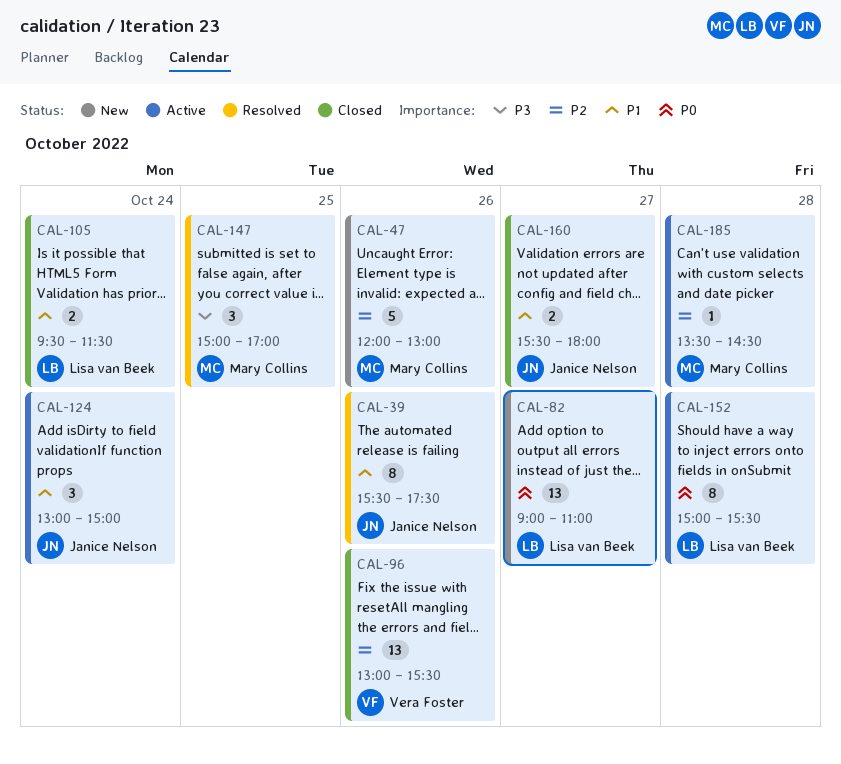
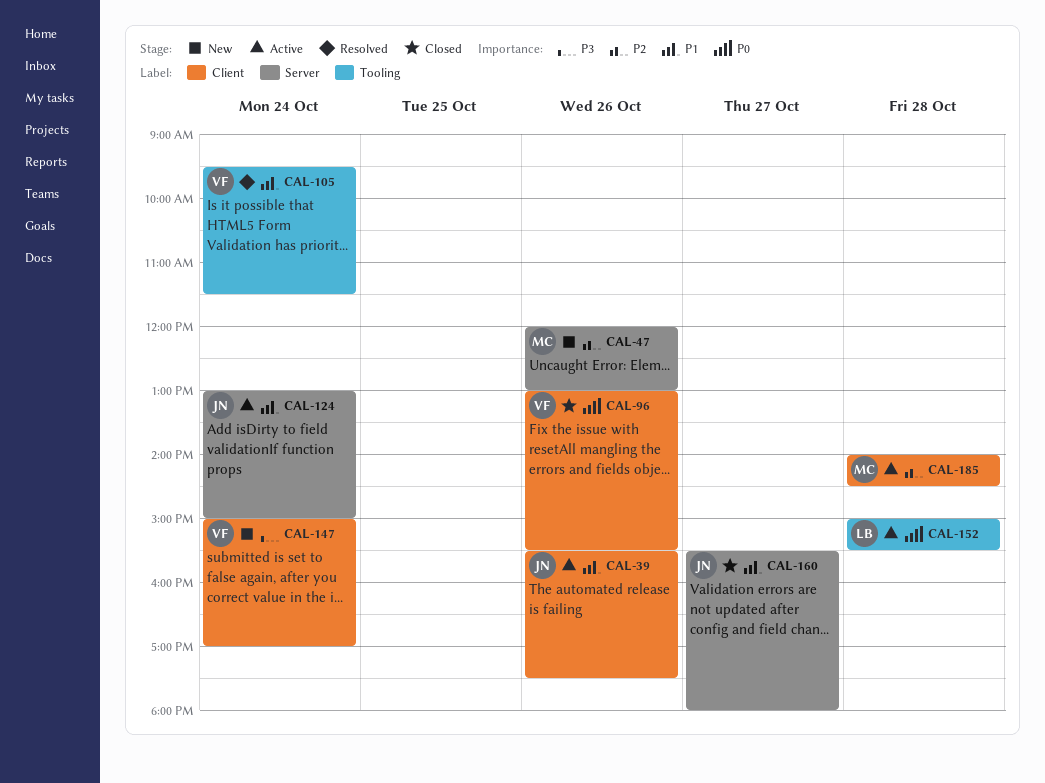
CAL-39, status: Resolved -> Active
CAL-82: present -> none
CAL-96, priority: P2 -> P0
CAL-105, status: Closed -> Resolved
CAL-105, owner: Lisa van Beek -> Vera Foster
CAL-147, status: Resolved -> New
CAL-147, owner: Mary Collins -> Vera Foster
CAL-147, day: Oct 25 -> Oct 24
CAL-185, begins: 13:30 -> 14:00

